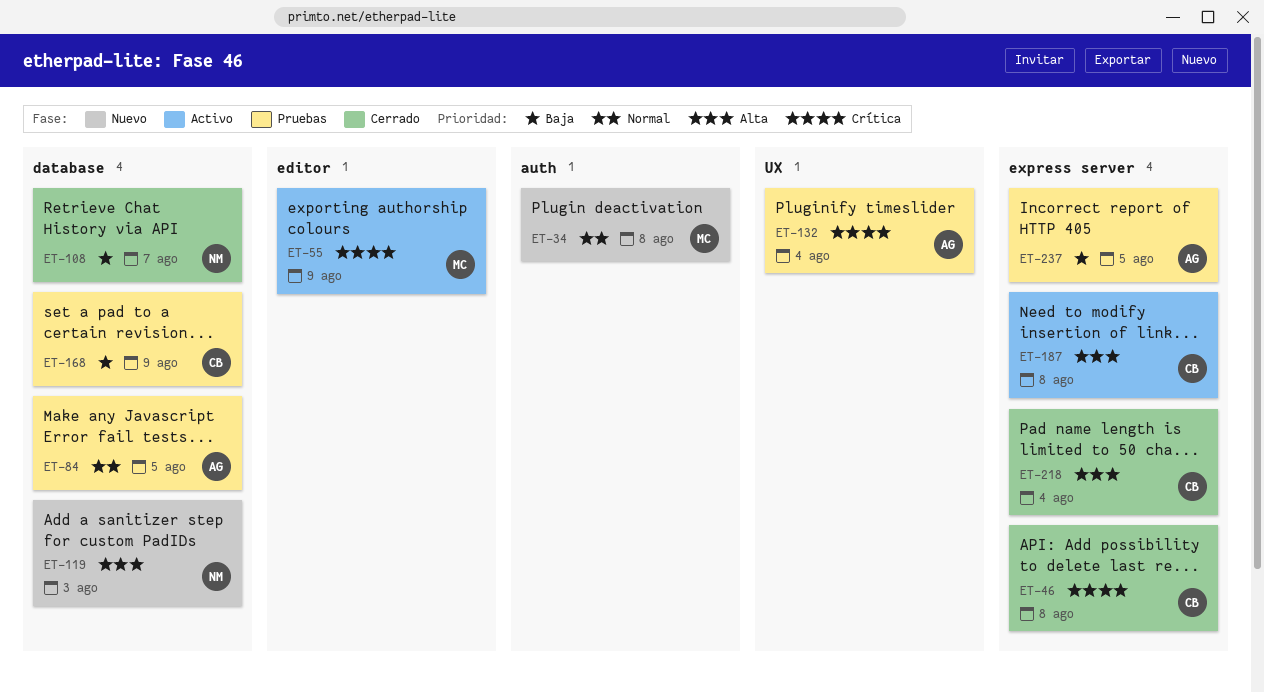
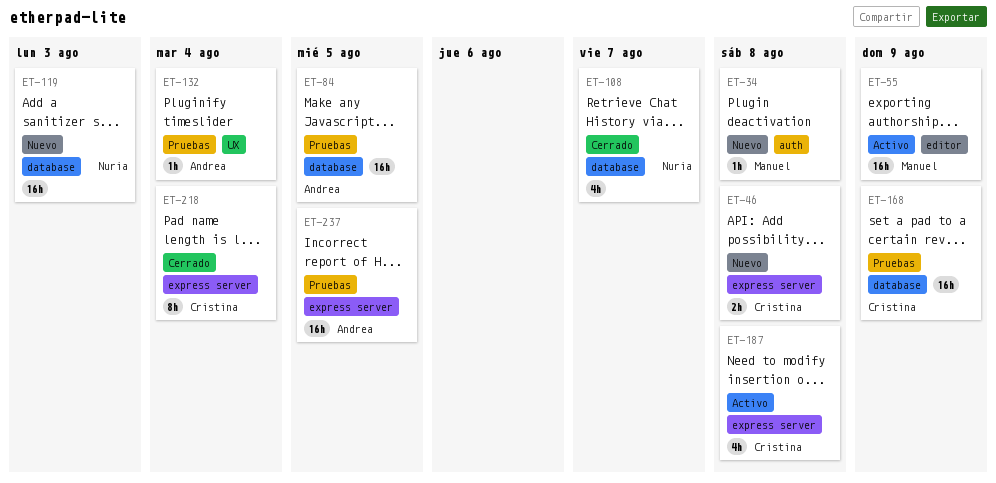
ET-46, status: Cerrado -> Nuevo

